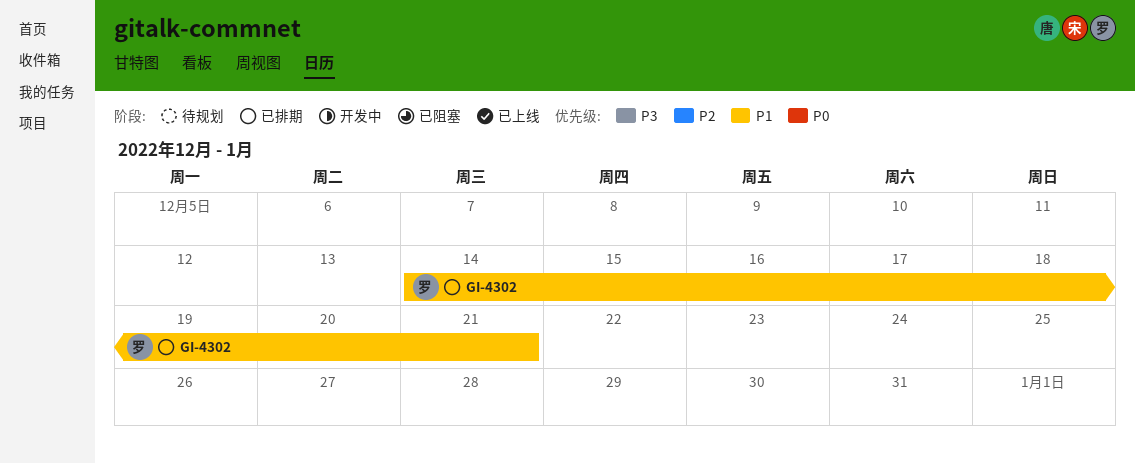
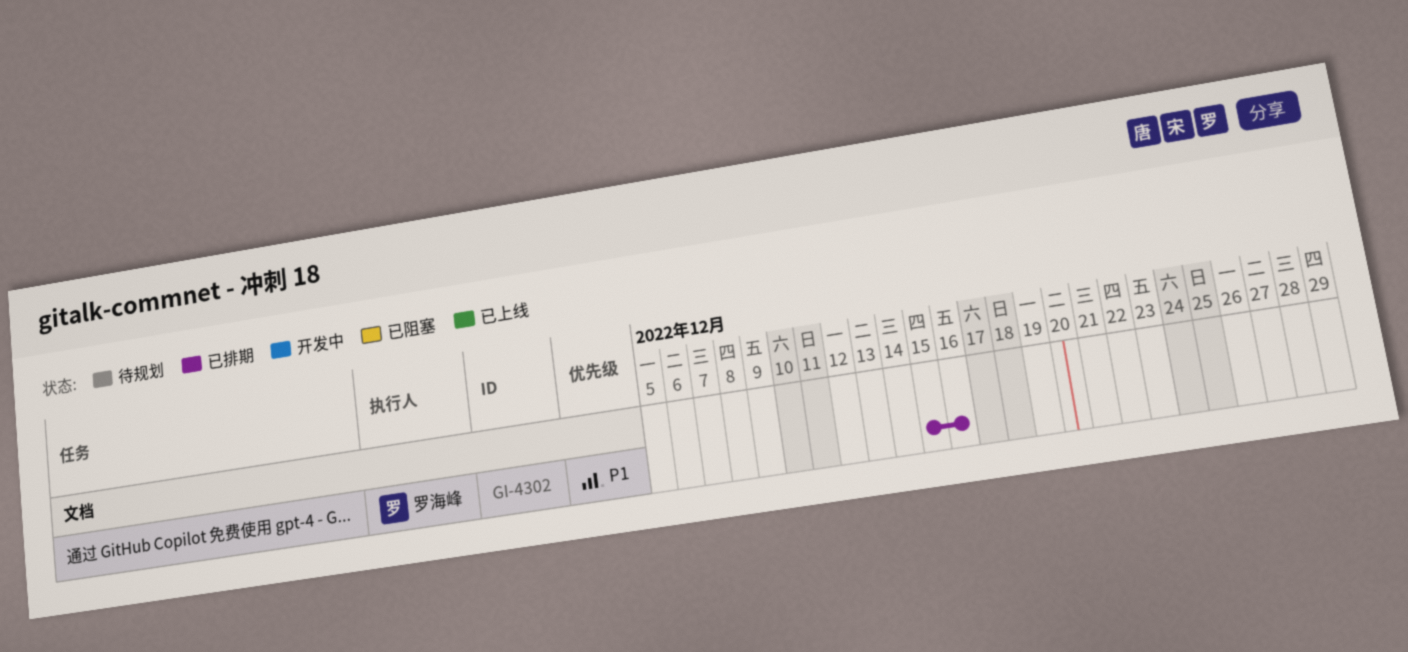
GI-4302, start: Dec 14 -> Dec 15
GI-4302, due: Dec 21 -> Dec 16

